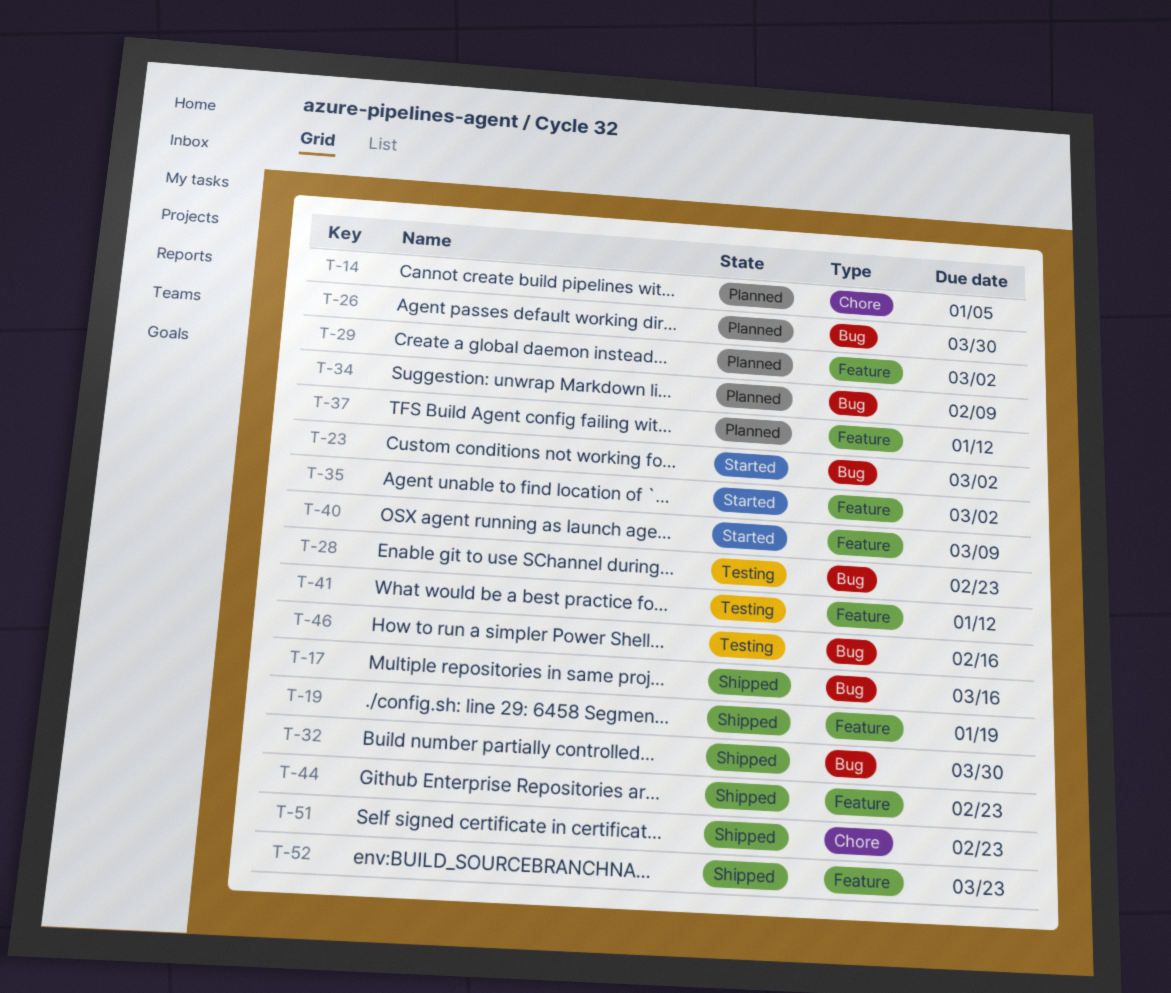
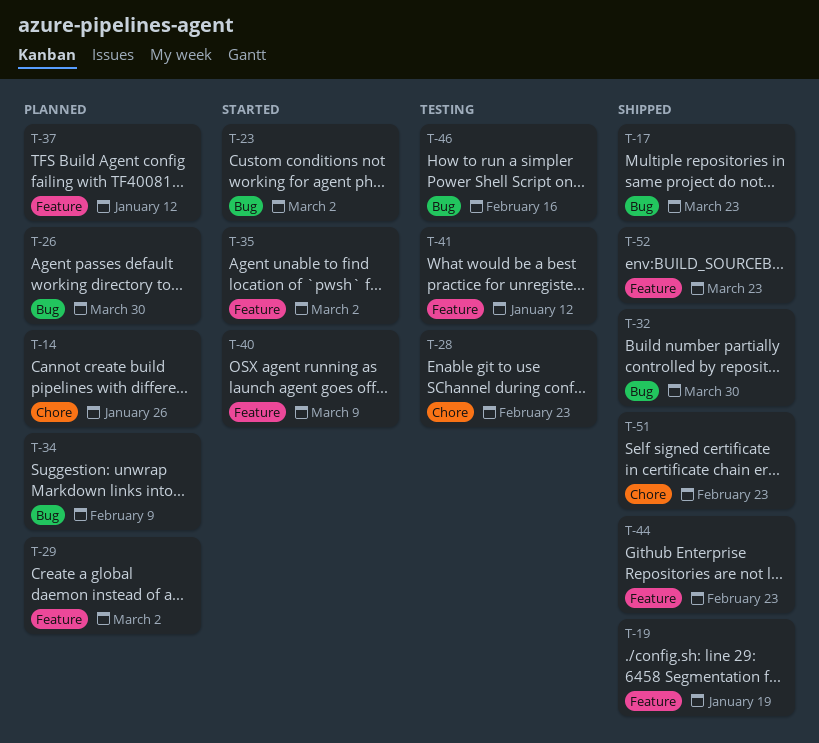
T-14, due: Jan 5 -> Jan 26
T-17, due: Mar 16 -> Mar 23
T-28, label: Bug -> Chore

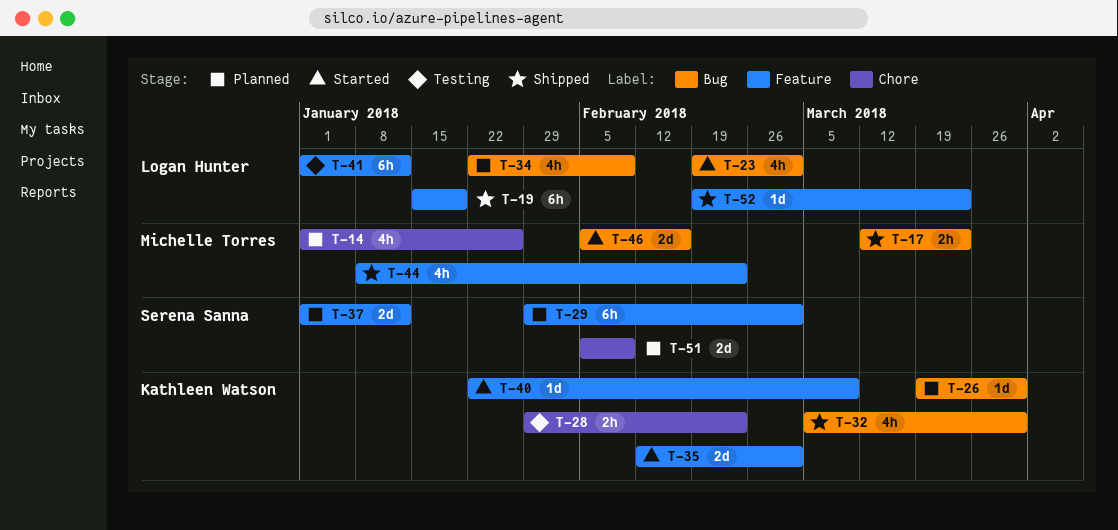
T-46, status: Testing -> Started
T-51, status: Shipped -> Planned
T-51, due: Feb 23 -> Feb 9

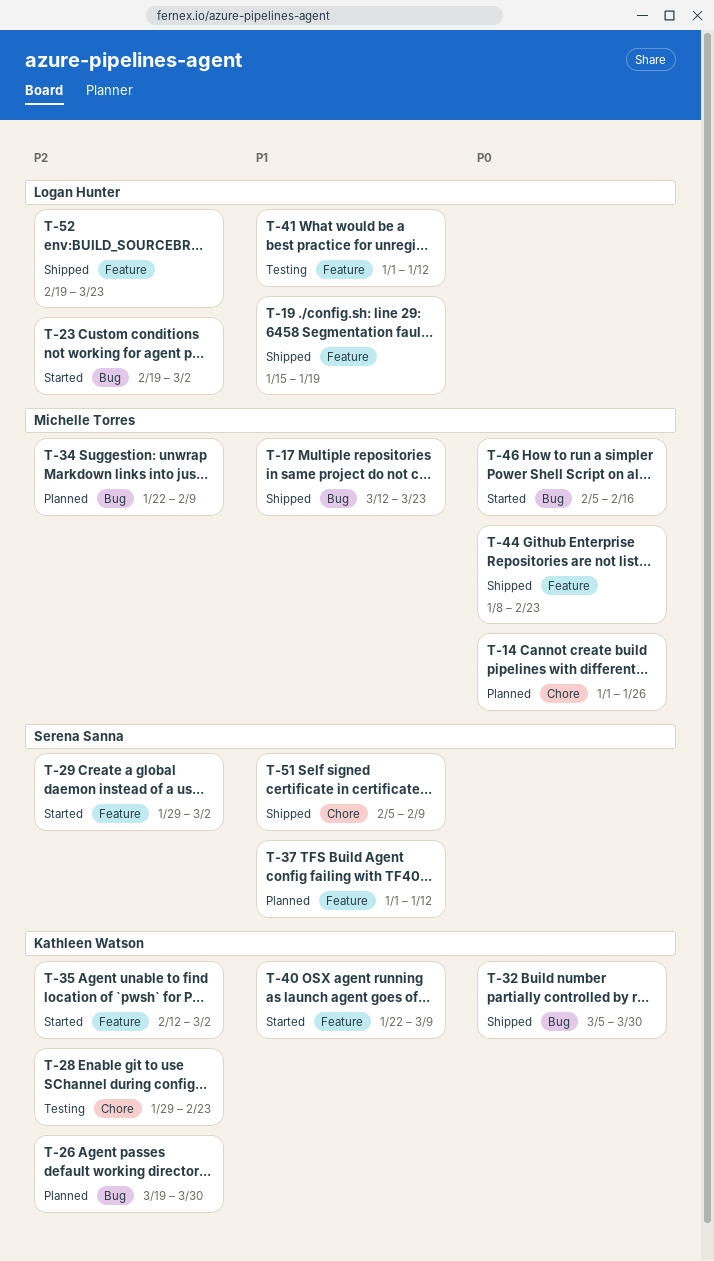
T-29, status: Planned -> Started
T-34, owner: Logan Hunter -> Michelle Torres
T-51, status: Planned -> Shipped

